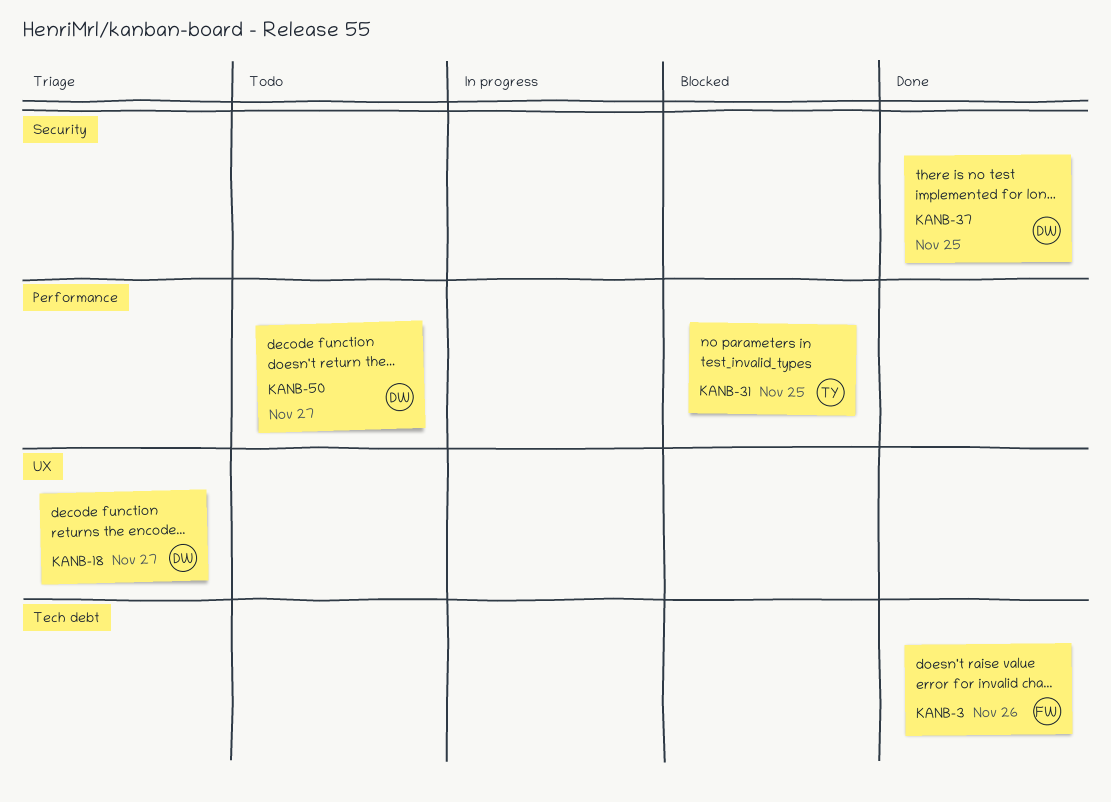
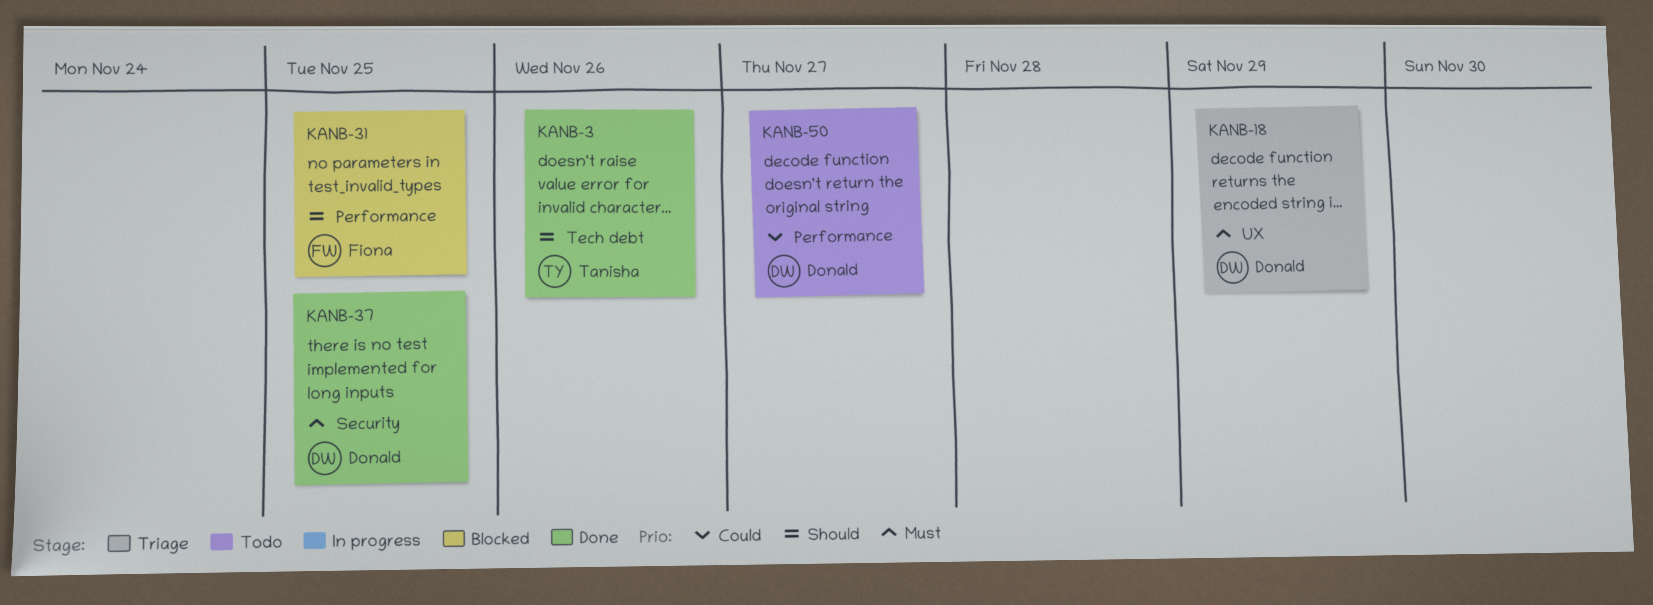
KANB-3, owner: Fiona -> Tanisha
KANB-18, due: Nov 27 -> Nov 29
KANB-31, owner: Tanisha -> Fiona

